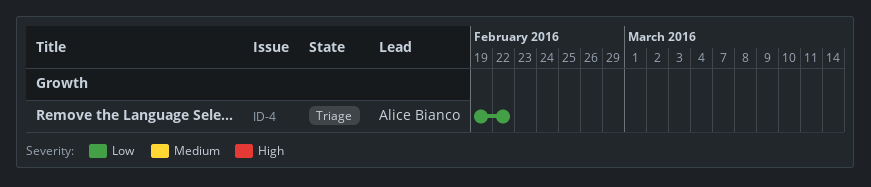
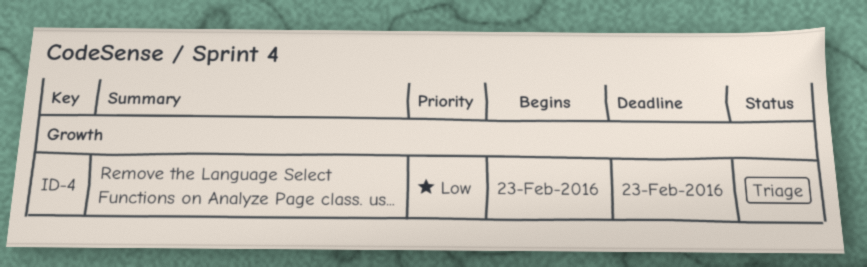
ID-4, start: Feb 19 -> Feb 23
ID-4, due: Feb 22 -> Feb 23

